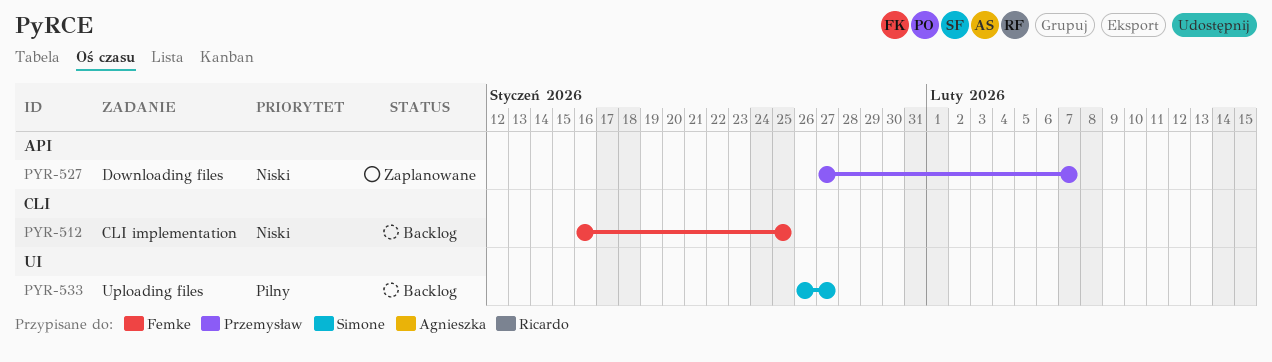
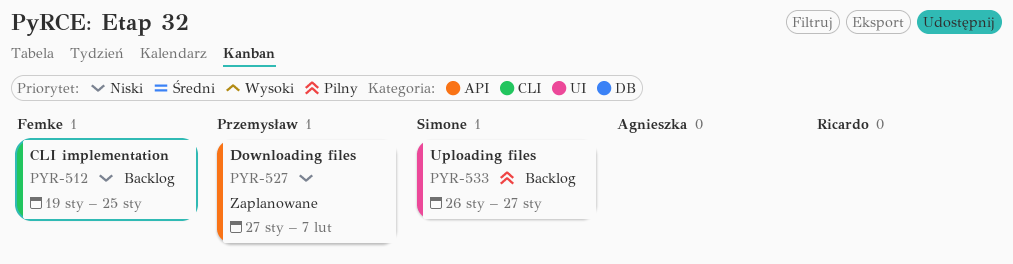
PYR-512, start: Jan 16 -> Jan 19

